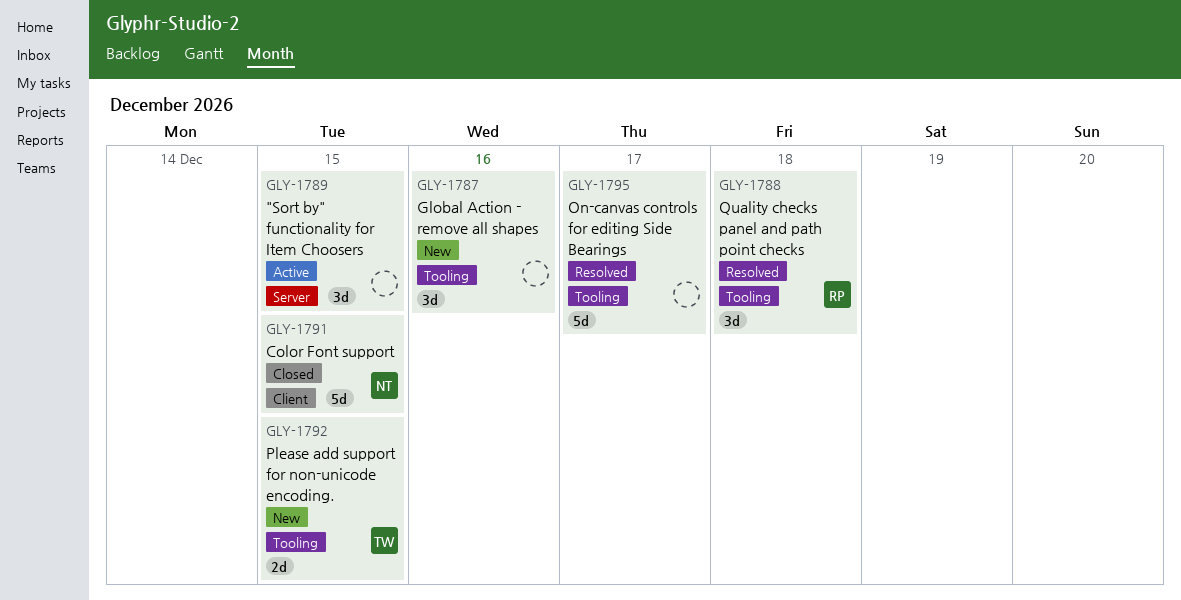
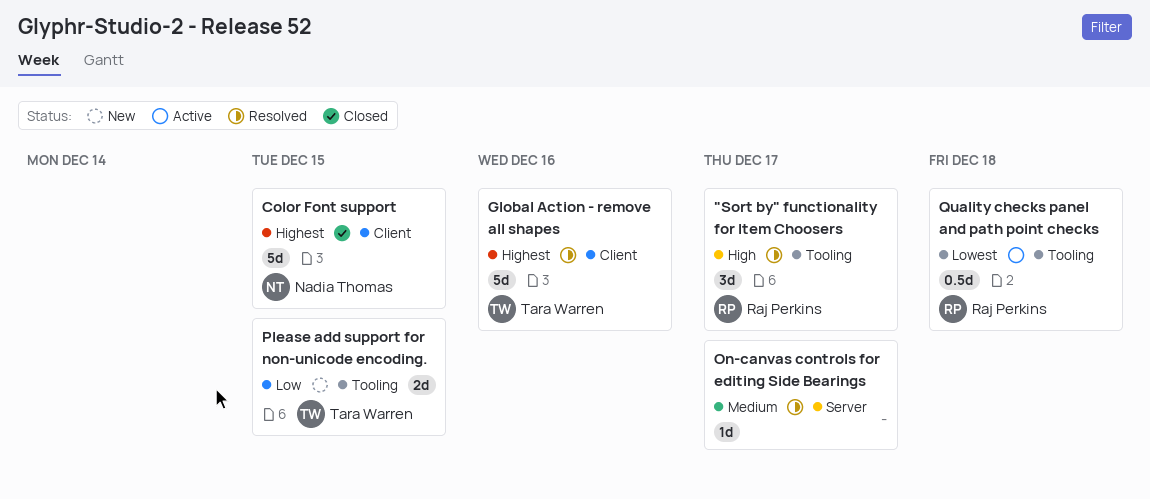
"Sort by" functionality for Item Choosers, status: Active -> Resolved
"Sort by" functionality for Item Choosers, owner: none -> Raj Perkins
"Sort by" functionality for Item Choosers, label: Server -> Tooling
"Sort by" functionality for Item Choosers, due: Dec 15 -> Dec 17
Global Action - remove all shapes, status: New -> Resolved
Global Action - remove all shapes, owner: none -> Tara Warren
Global Action - remove all shapes, label: Tooling -> Client
Global Action - remove all shapes, estimate: 3d -> 5d
On-canvas controls for editing Side Bearings, label: Tooling -> Server
On-canvas controls for editing Side Bearings, estimate: 5d -> 1d
Quality checks panel and path point checks, status: Resolved -> Active
Quality checks panel and path point checks, estimate: 3d -> 0.5d

